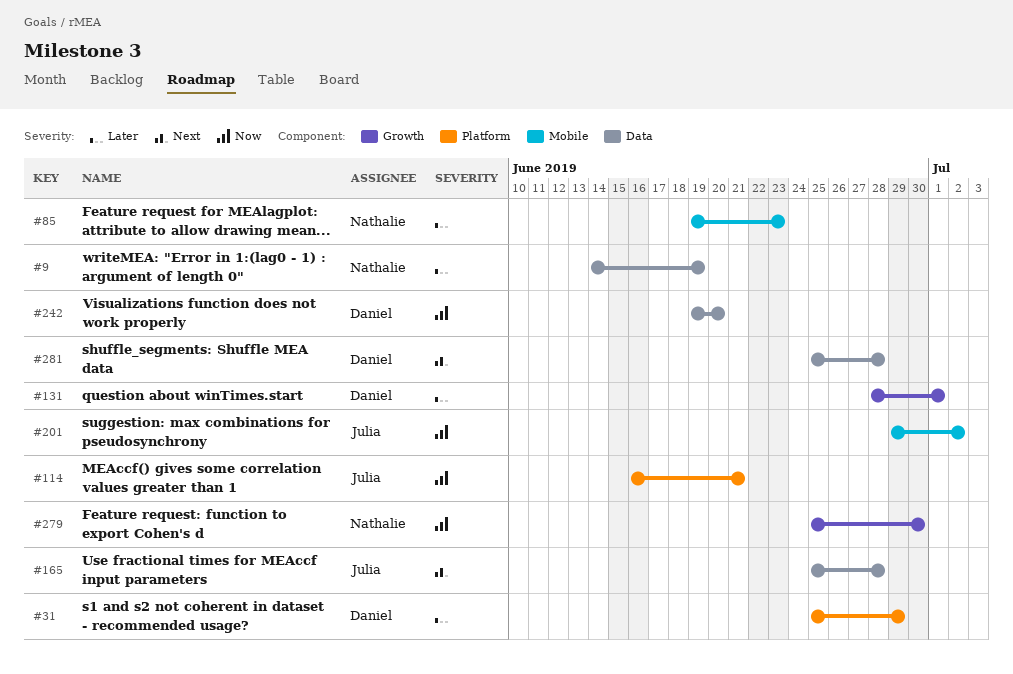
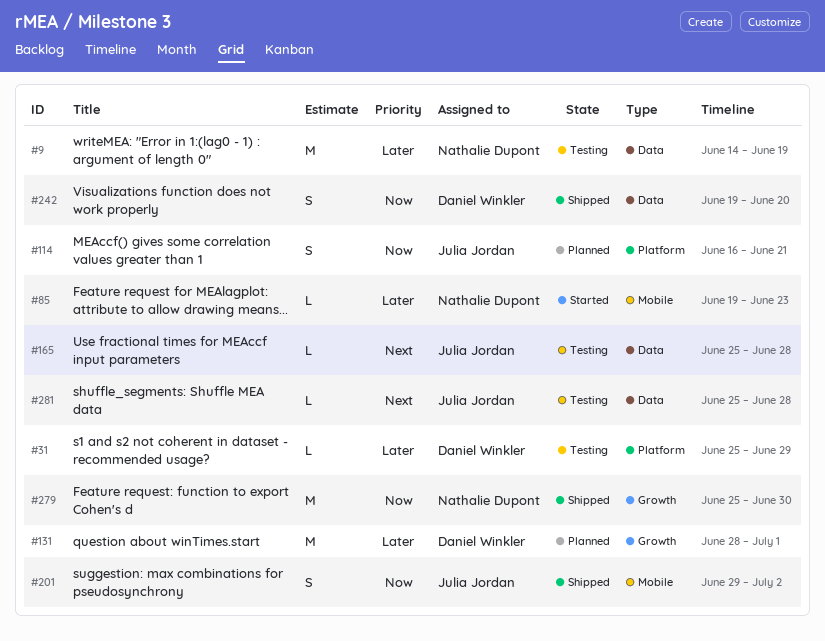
#281, owner: Daniel Winkler -> Julia Jordan

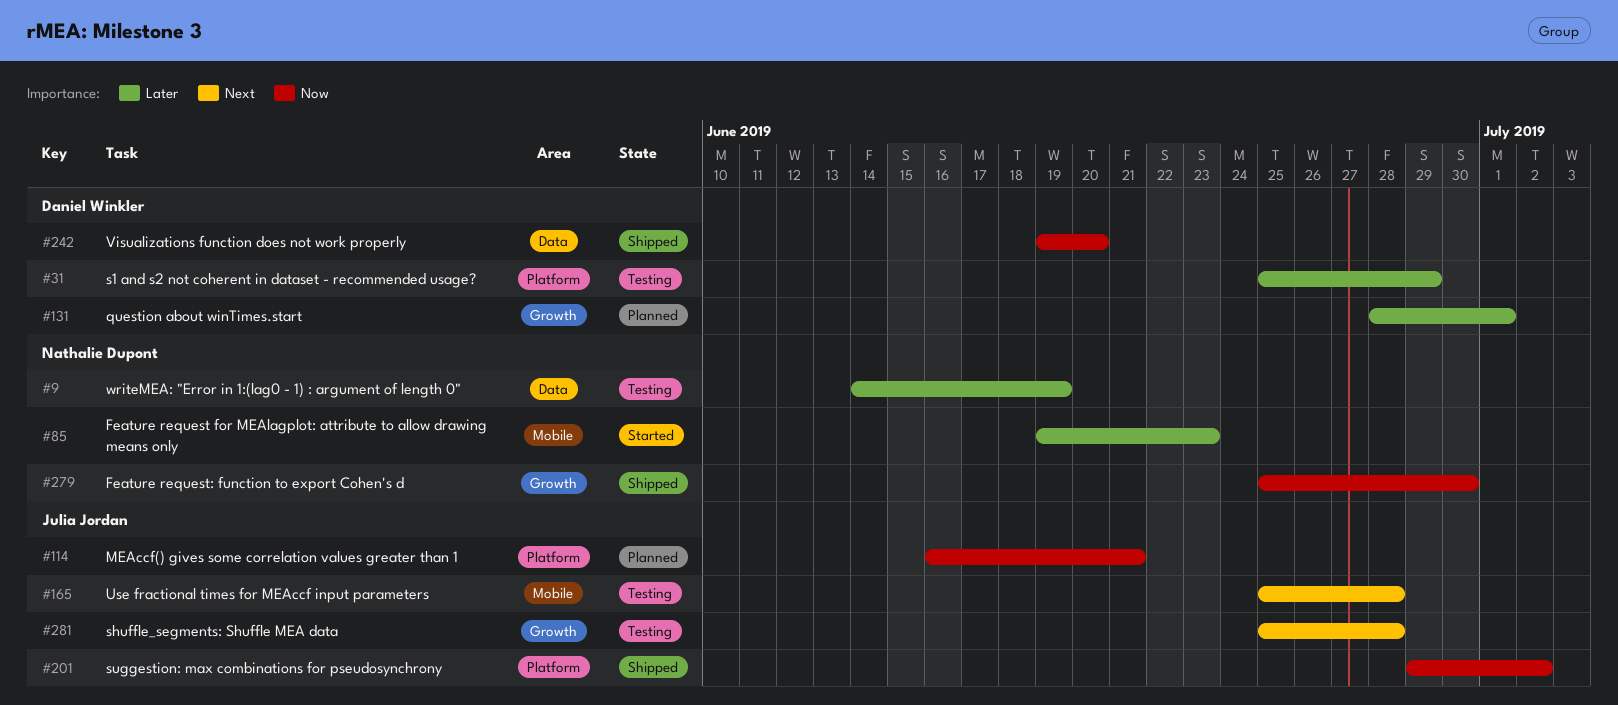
#165, label: Data -> Mobile
#201, label: Mobile -> Platform
#281, label: Data -> Growth

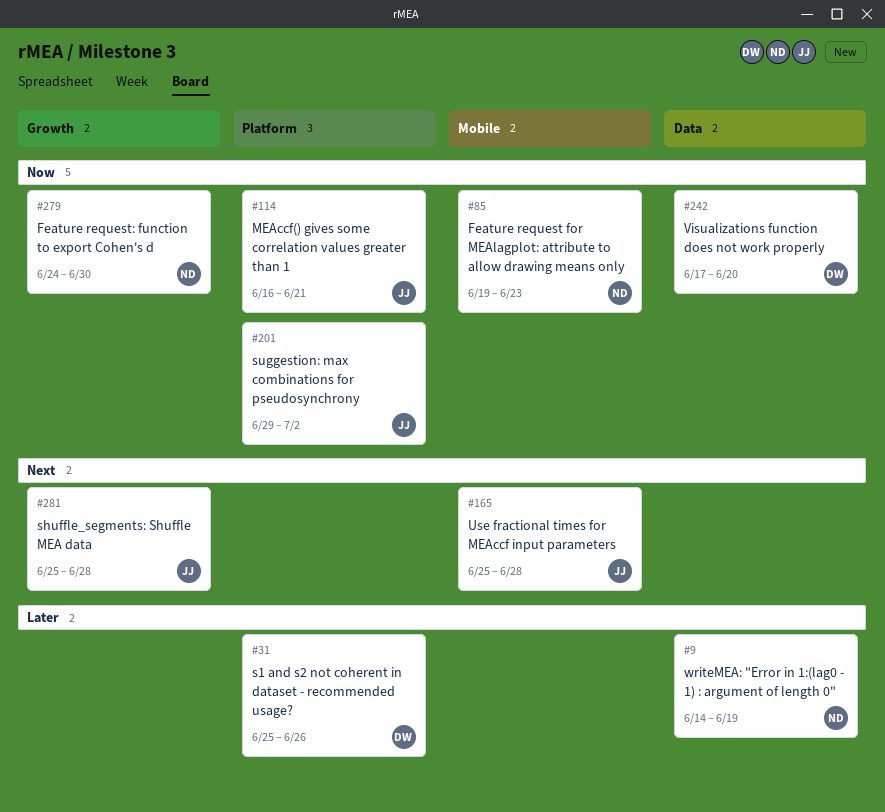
#31, due: Jun 29 -> Jun 26
#85, priority: Later -> Now
#131: present -> none
#242, start: Jun 19 -> Jun 17
#279, start: Jun 25 -> Jun 24

